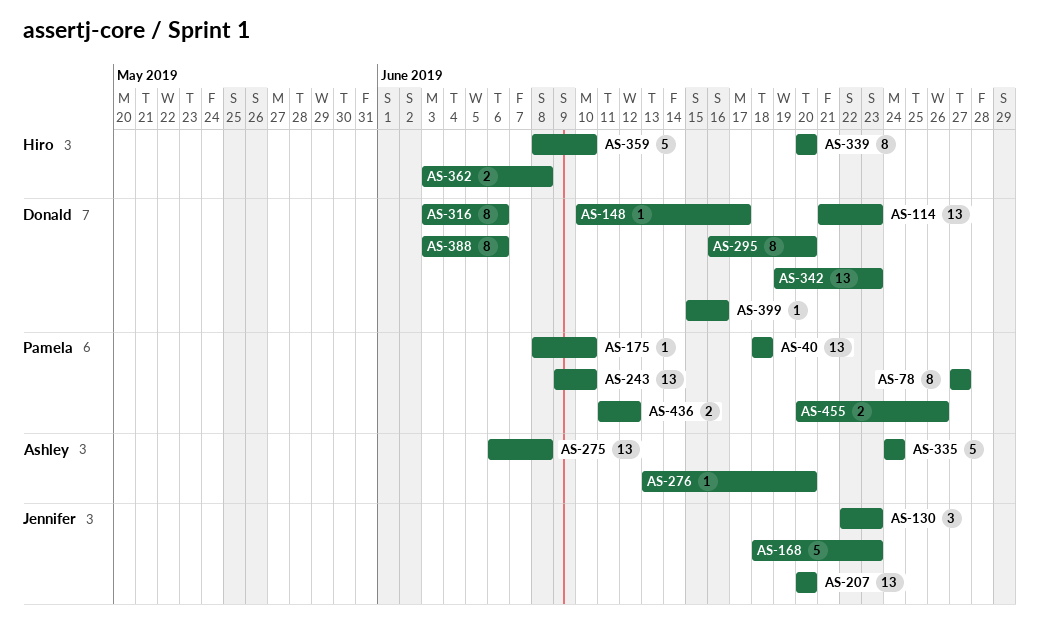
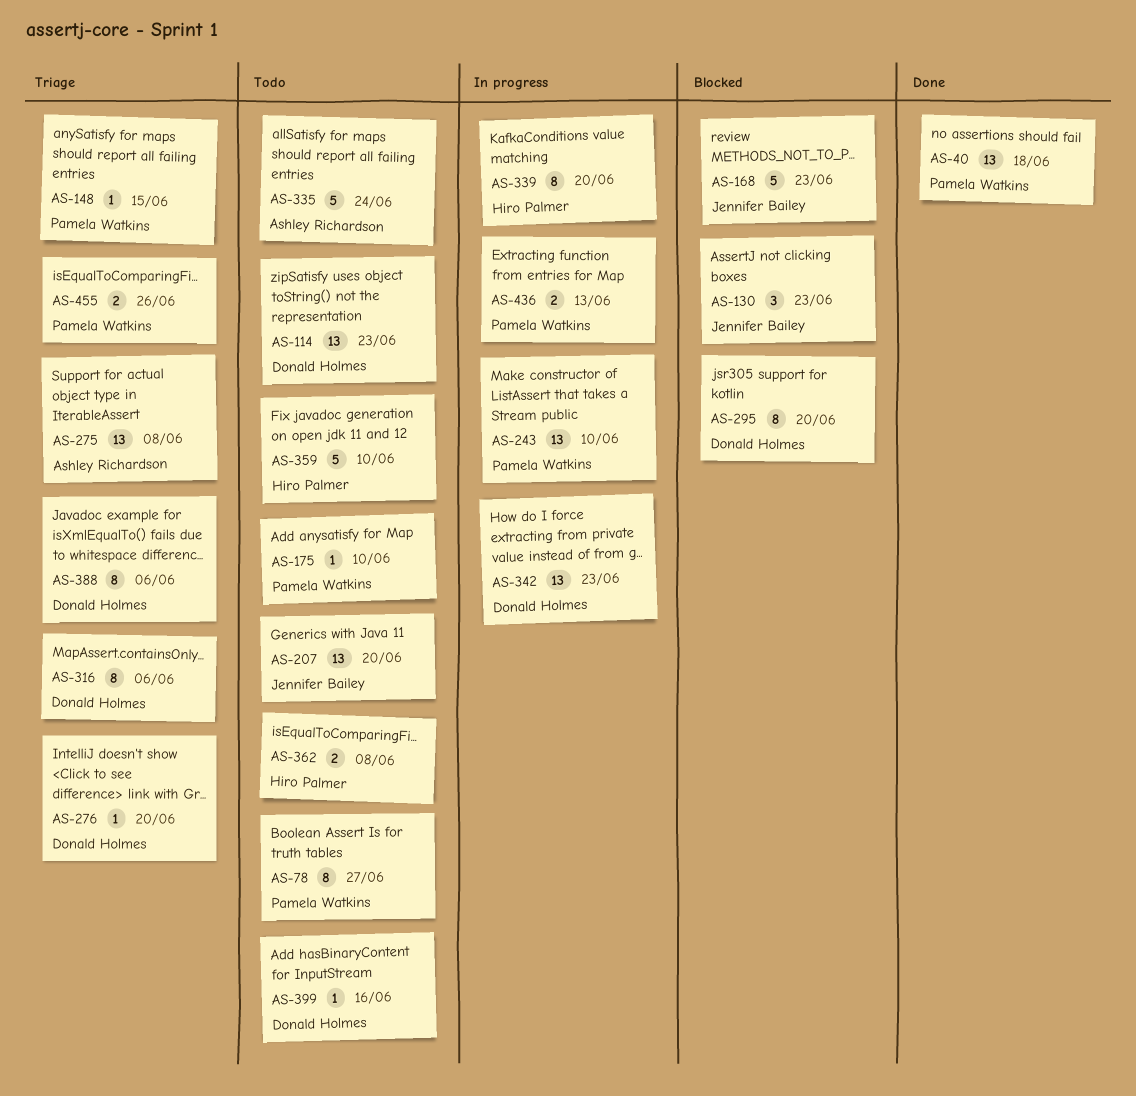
AS-148, owner: Donald Holmes -> Pamela Watkins
AS-148, due: Jun 17 -> Jun 15
AS-276, owner: Ashley Richardson -> Donald Holmes
AS-436, due: Jun 12 -> Jun 13

